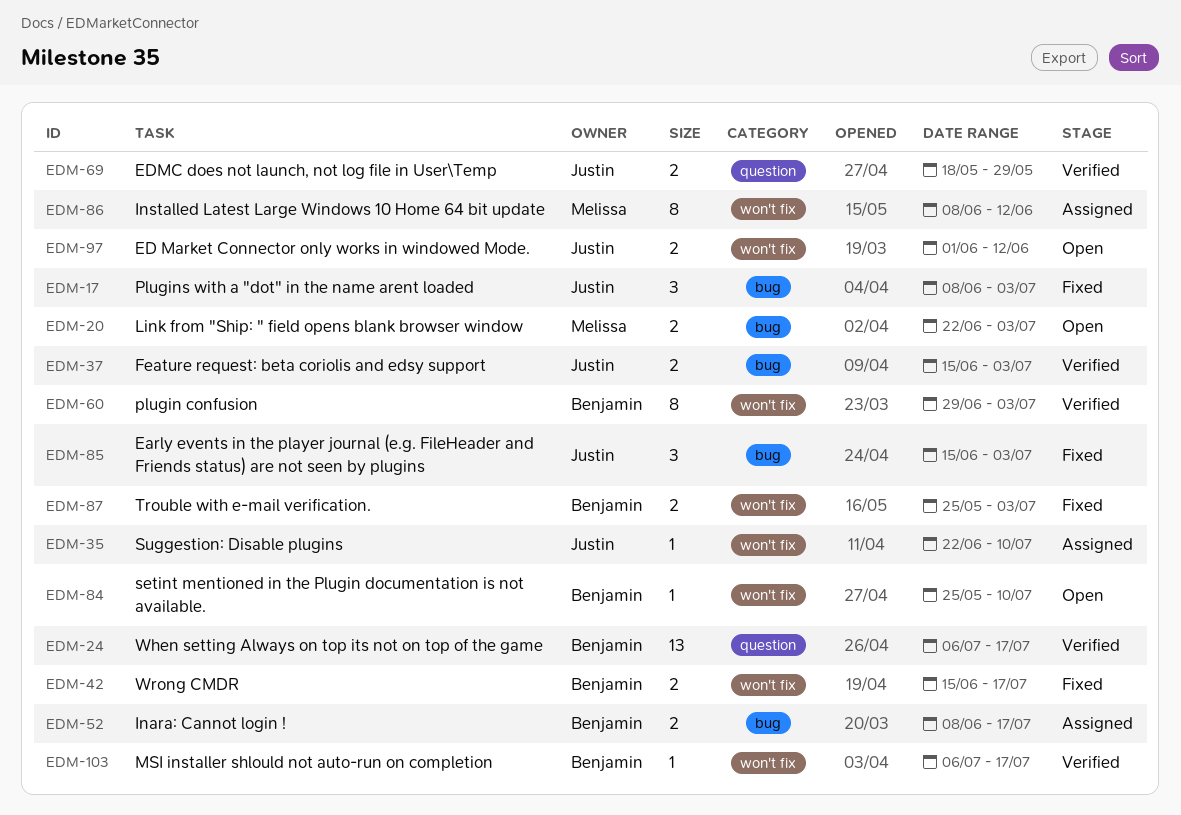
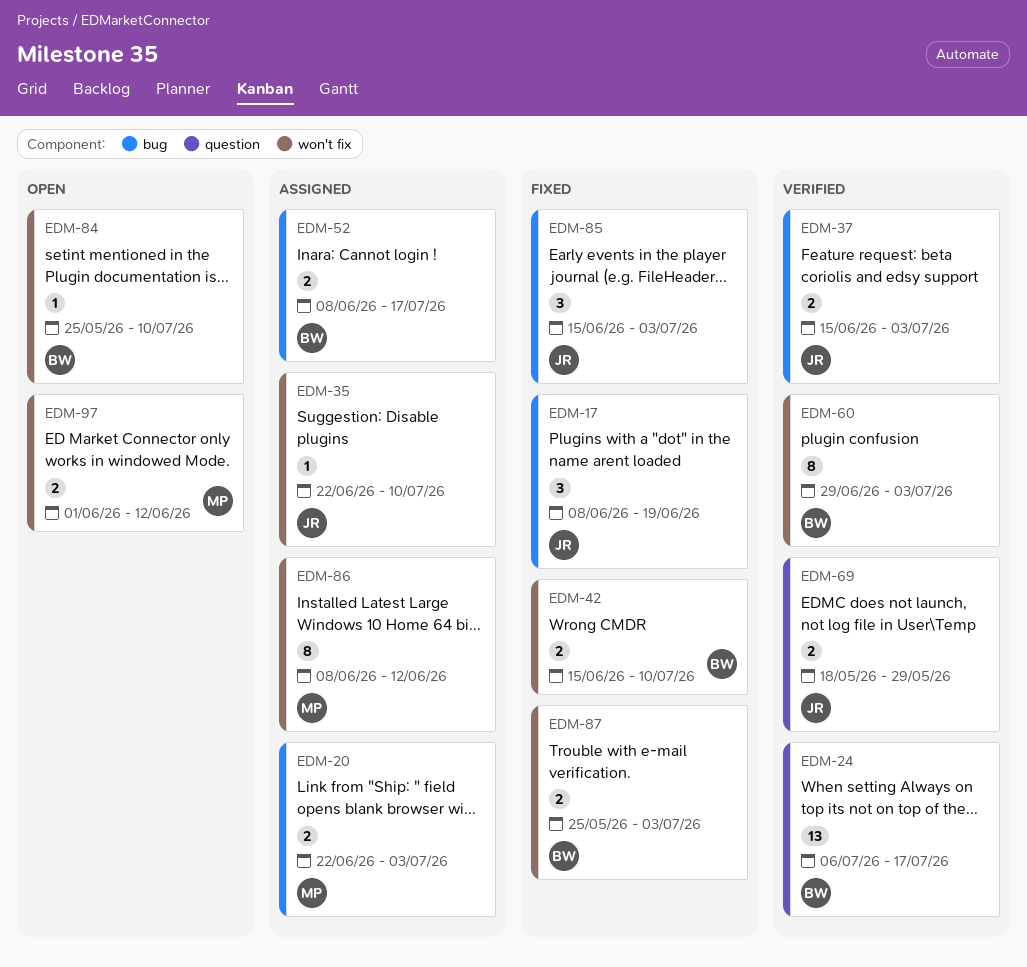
EDM-17, due: Jul 3 -> Jun 19
EDM-20, status: Open -> Assigned
EDM-42, due: Jul 17 -> Jul 10
EDM-97, owner: Justin -> Melissa
EDM-103: present -> none

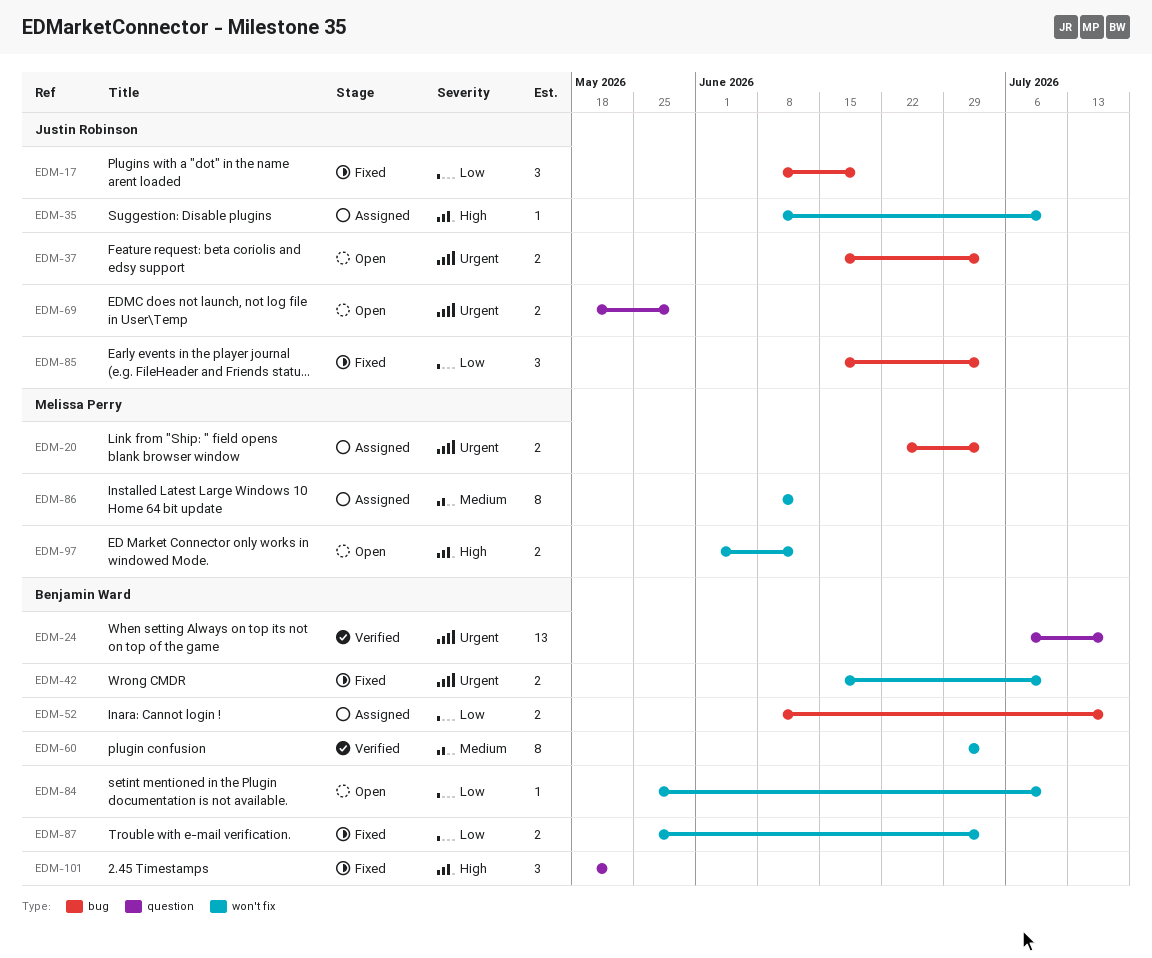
EDM-35, start: Jun 22 -> Jun 8
EDM-37, status: Verified -> Open
EDM-69, status: Verified -> Open
EDM-101: none -> present

